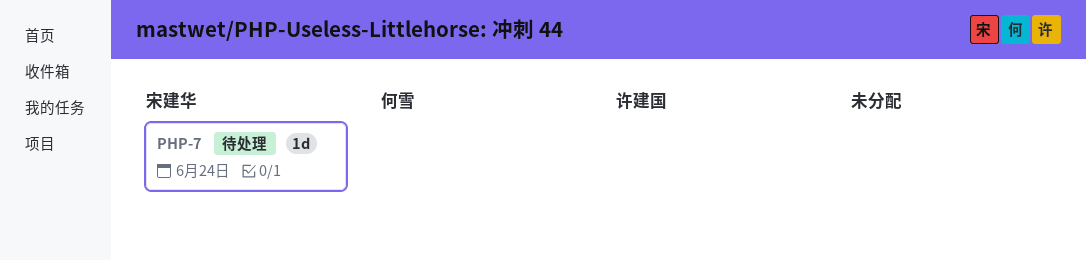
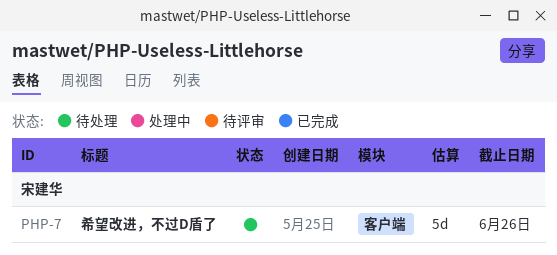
PHP-7, estimate: 1d -> 5d
PHP-7, due: Jun 24 -> Jun 26

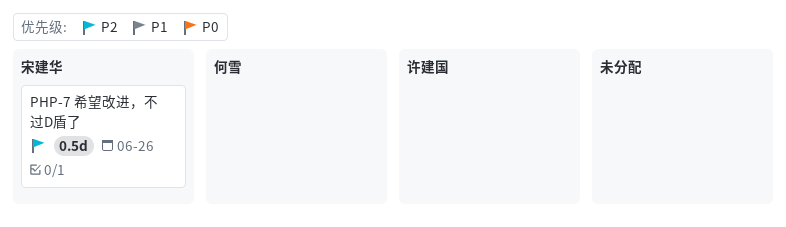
PHP-7, estimate: 5d -> 0.5d

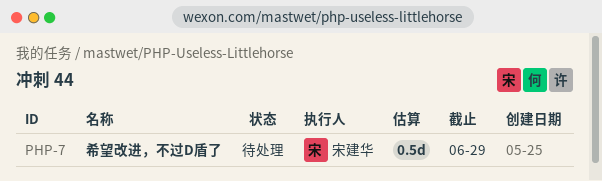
PHP-7, due: Jun 26 -> Jun 29

